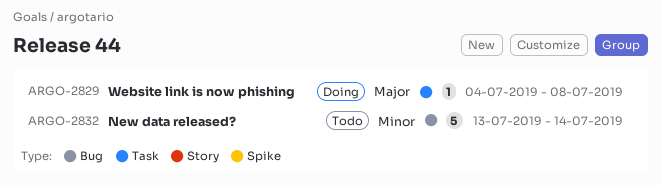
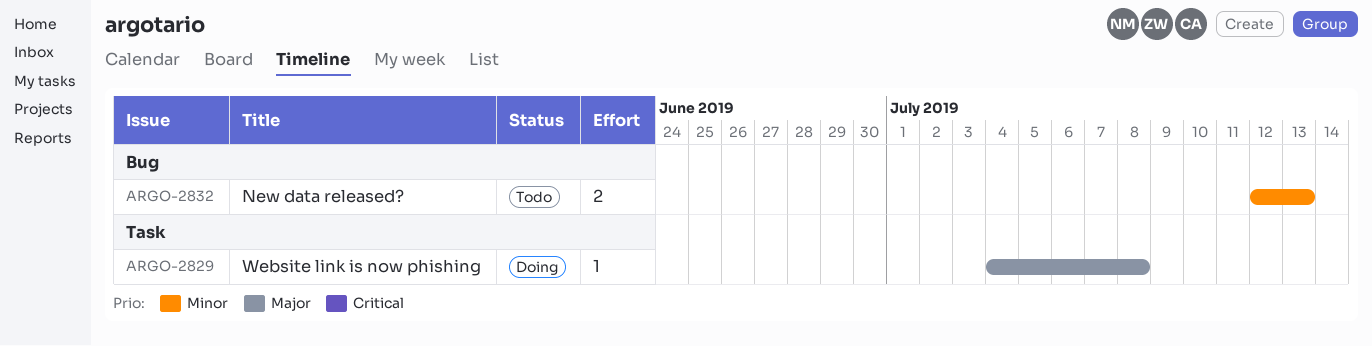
ARGO-2832, estimate: 5 -> 2
ARGO-2832, start: Jul 13 -> Jul 12
ARGO-2832, due: Jul 14 -> Jul 13

